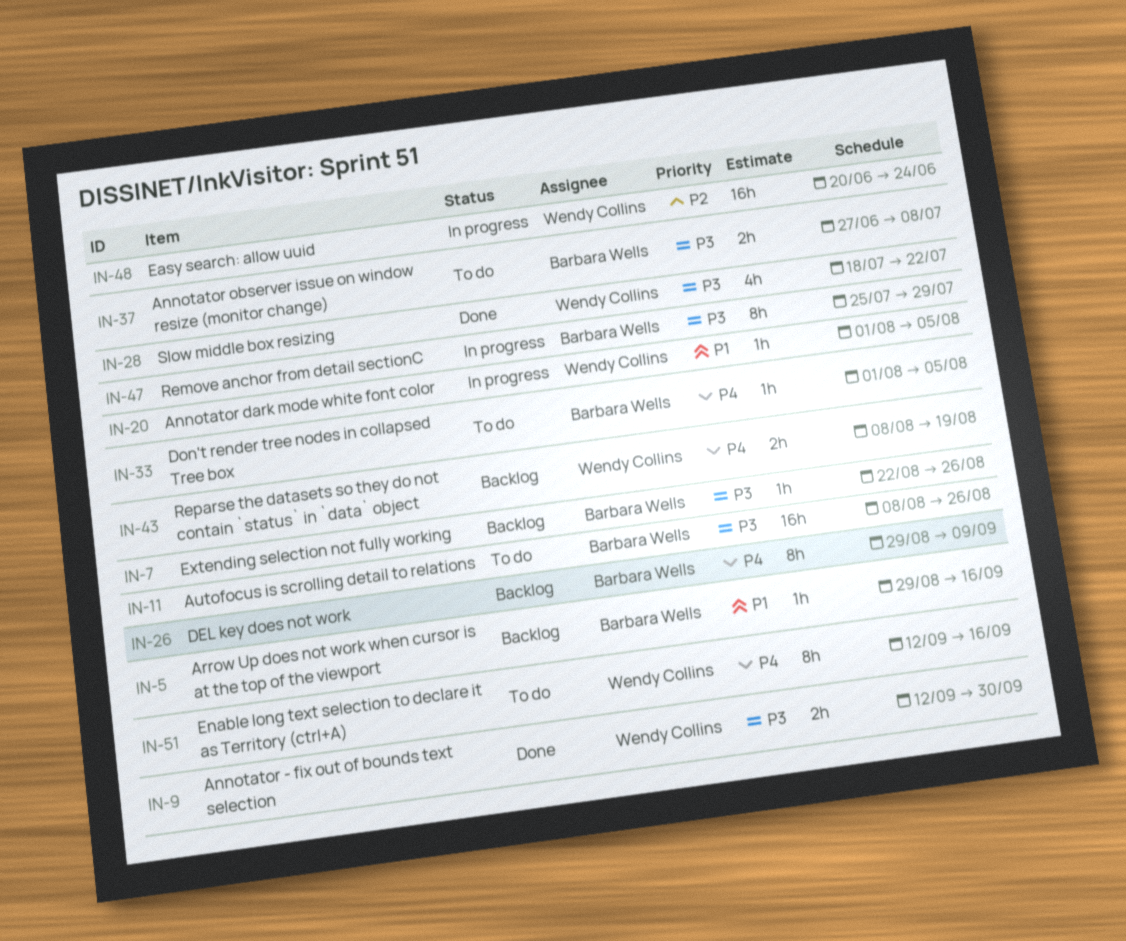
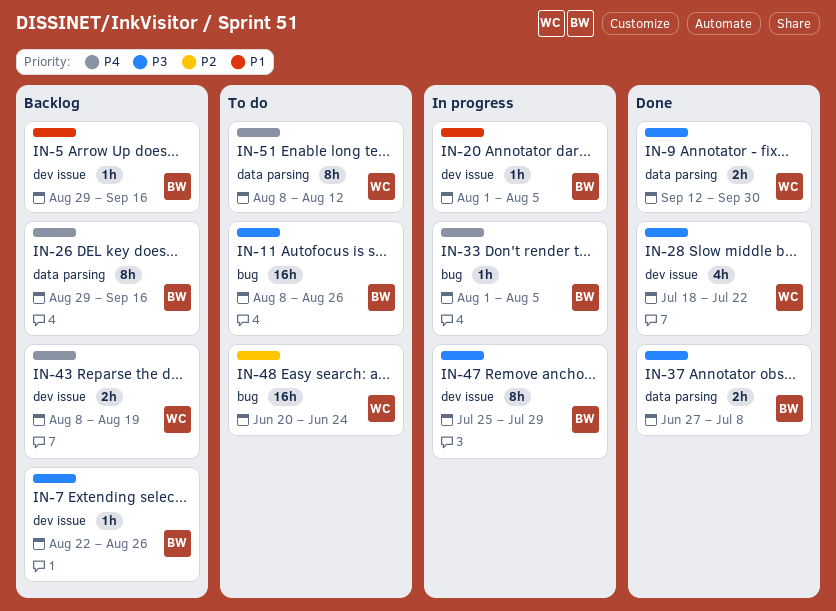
IN-20, owner: Wendy Collins -> Barbara Wells
IN-26, due: Sep 9 -> Sep 16
IN-33, status: To do -> In progress
IN-37, status: To do -> Done
IN-48, status: In progress -> To do
IN-51, start: Sep 12 -> Aug 8
IN-51, due: Sep 16 -> Aug 12

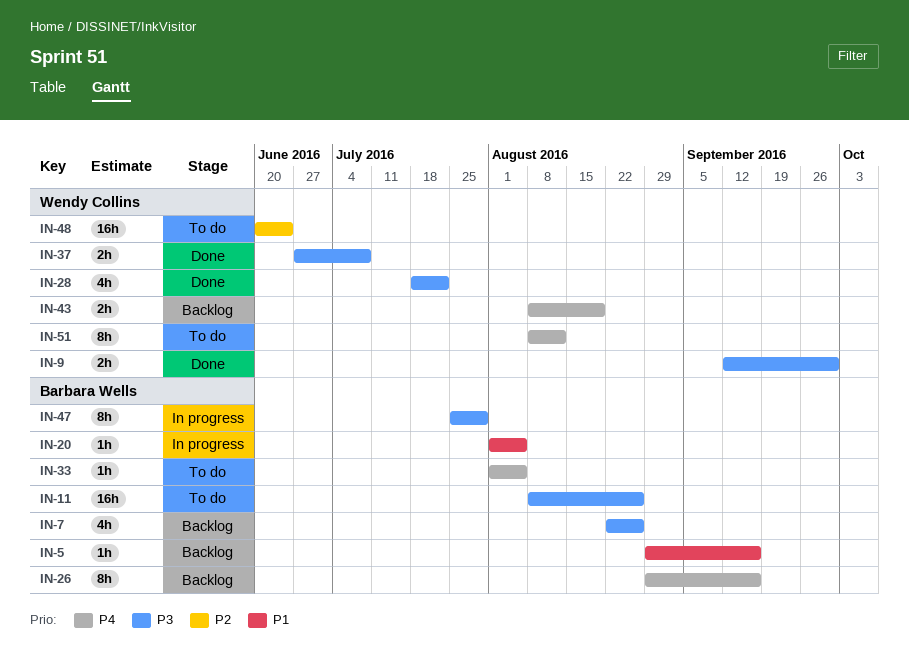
IN-7, estimate: 1h -> 4h
IN-33, status: In progress -> To do
IN-37, owner: Barbara Wells -> Wendy Collins

